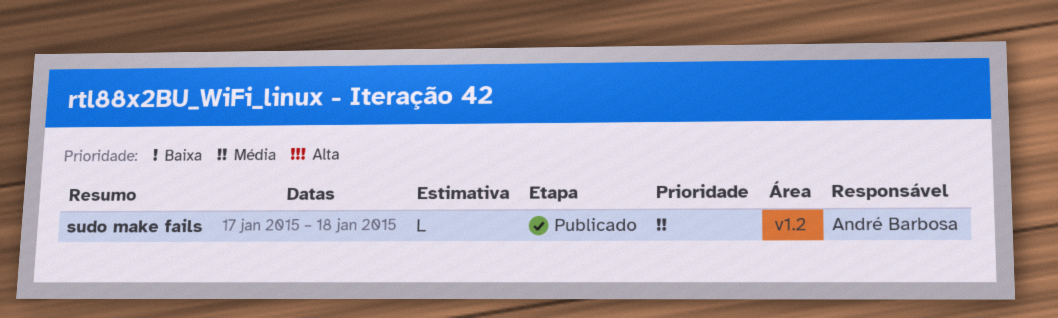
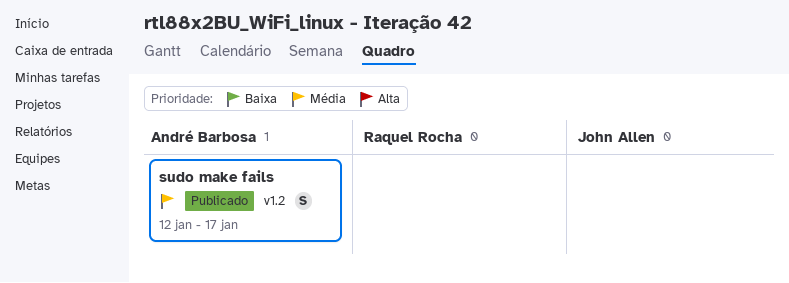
sudo make fails, estimate: L -> S
sudo make fails, start: Jan 17 -> Jan 12
sudo make fails, due: Jan 18 -> Jan 17

